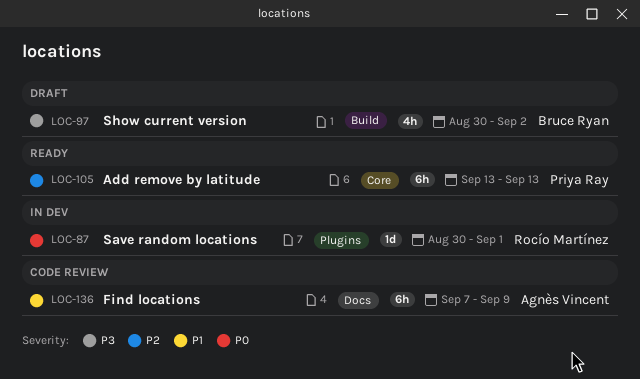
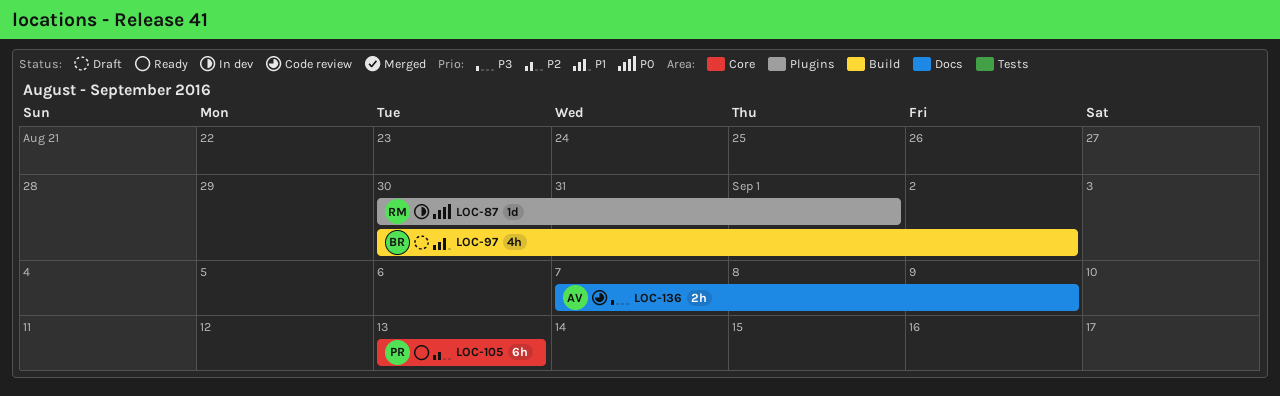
LOC-97, priority: P3 -> P1
LOC-136, priority: P1 -> P3
LOC-136, estimate: 6h -> 2h

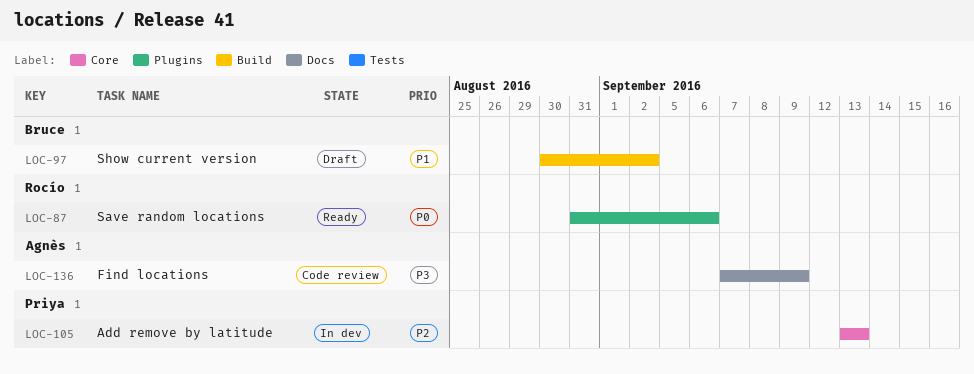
LOC-87, status: In dev -> Ready
LOC-87, start: Aug 30 -> Aug 31
LOC-87, due: Sep 1 -> Sep 6
LOC-105, status: Ready -> In dev

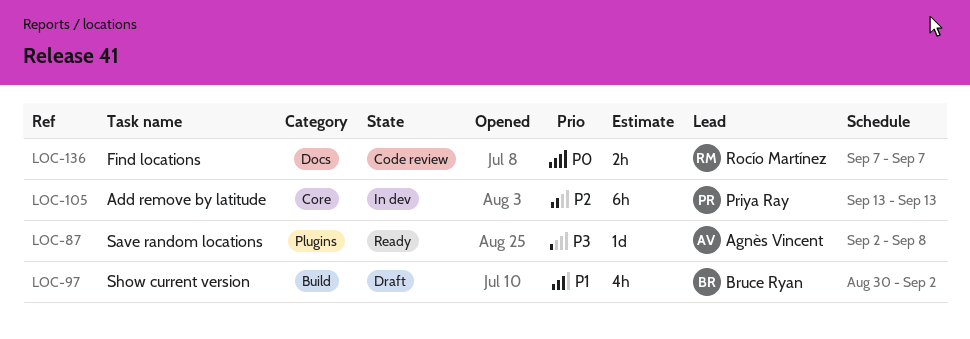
LOC-87, owner: Rocío Martínez -> Agnès Vincent
LOC-87, priority: P0 -> P3
LOC-87, start: Aug 31 -> Sep 2
LOC-87, due: Sep 6 -> Sep 8
LOC-136, owner: Agnès Vincent -> Rocío Martínez
LOC-136, priority: P3 -> P0
LOC-136, due: Sep 9 -> Sep 7

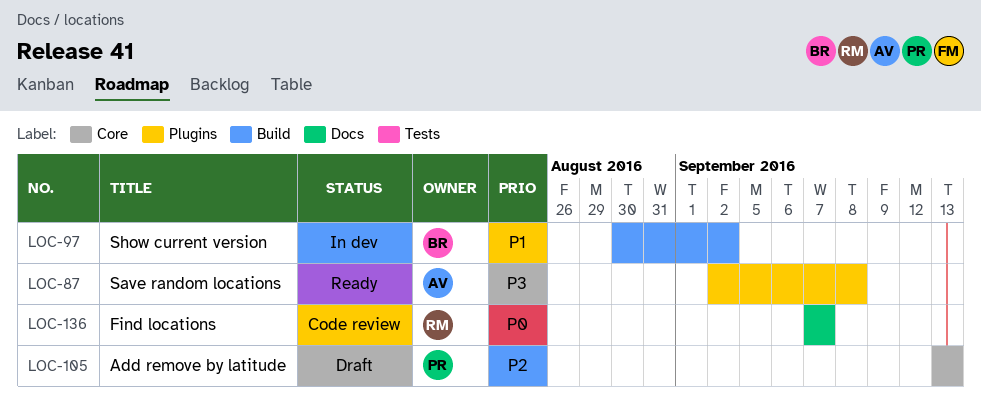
LOC-97, status: Draft -> In dev
LOC-105, status: In dev -> Draft

